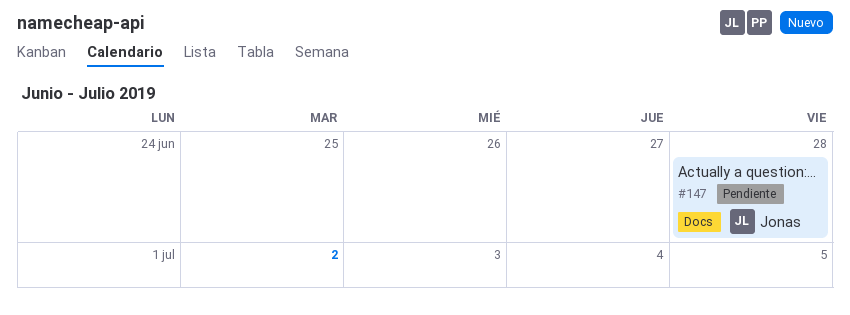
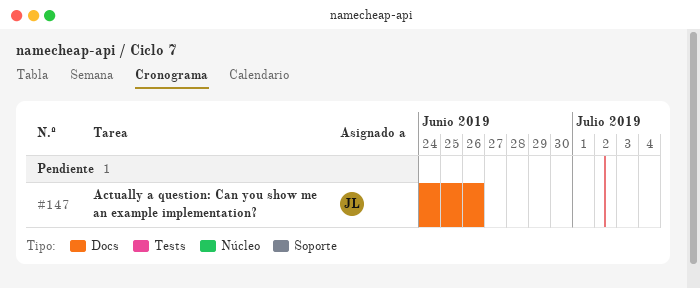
#147, due: Jun 28 -> Jun 26

